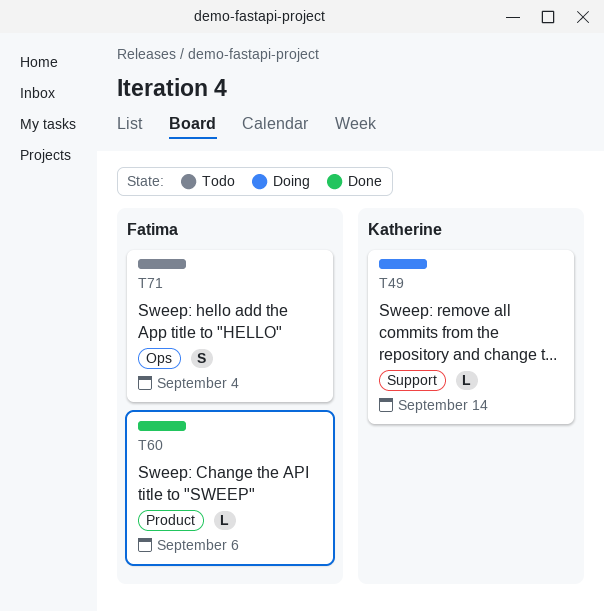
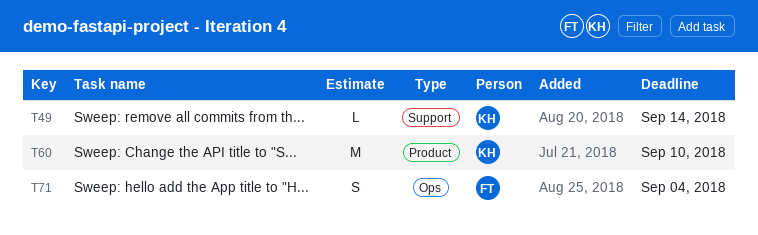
T60, owner: Fatima -> Katherine
T60, estimate: L -> M
T60, due: Sep 6 -> Sep 10

